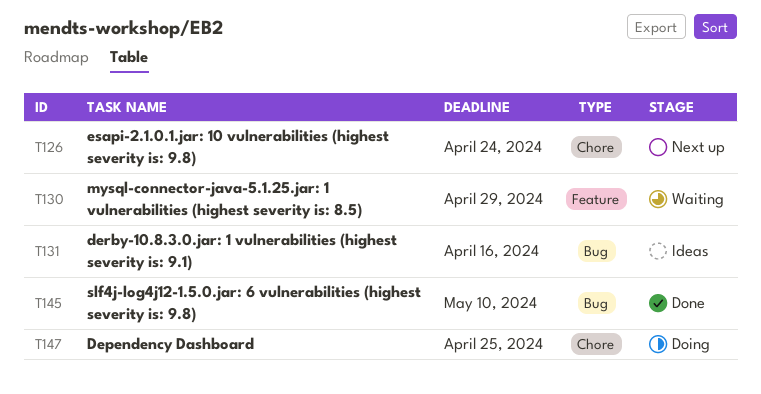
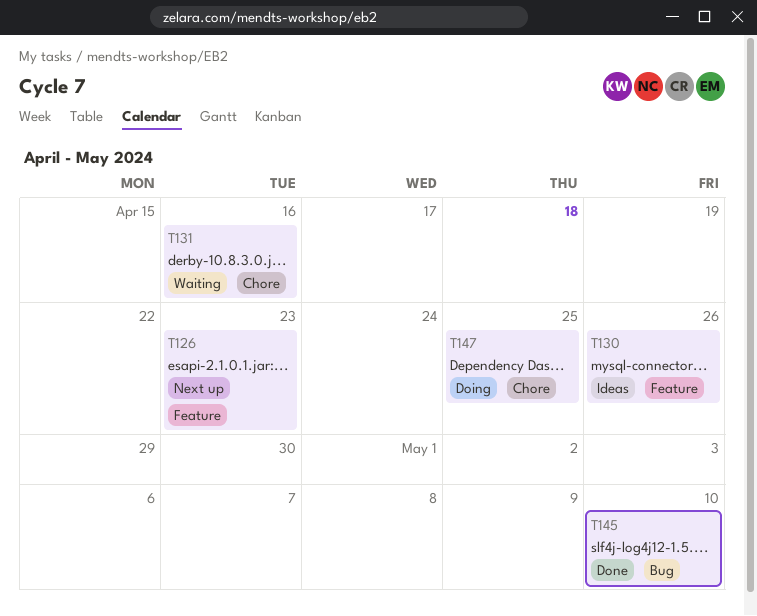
T126, label: Chore -> Feature
T126, due: Apr 24 -> Apr 23
T130, status: Waiting -> Ideas
T130, due: Apr 29 -> Apr 26
T131, status: Ideas -> Waiting
T131, label: Bug -> Chore

